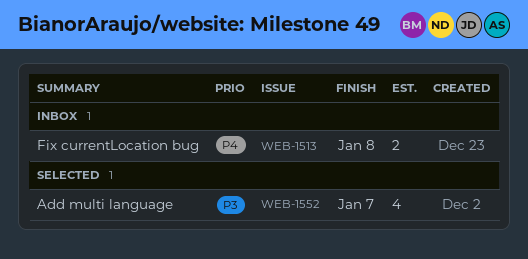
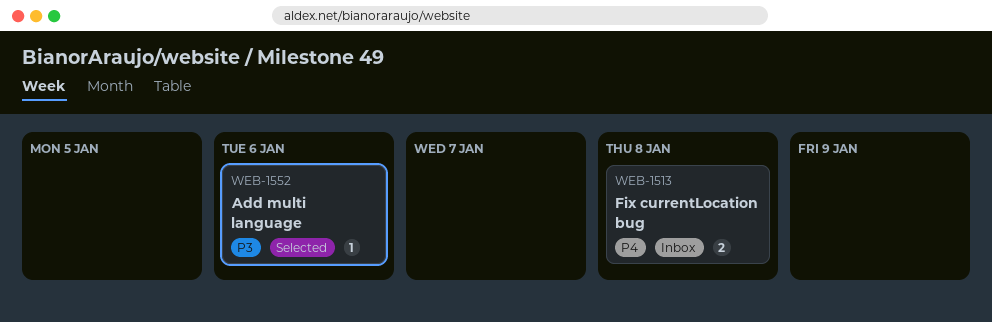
WEB-1552, estimate: 4 -> 1
WEB-1552, due: Jan 7 -> Jan 6

